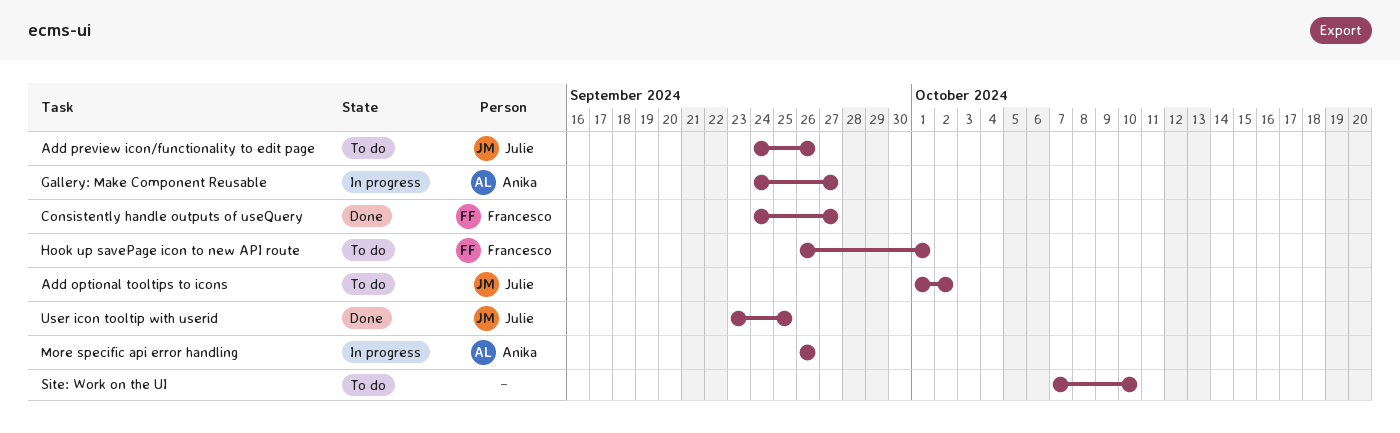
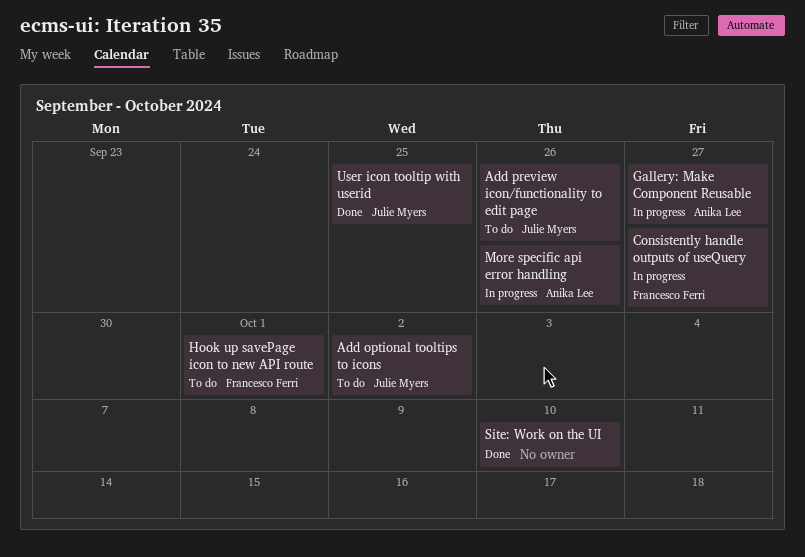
Consistently handle outputs of useQuery, status: Done -> In progress
Site: Work on the UI, status: To do -> Done

